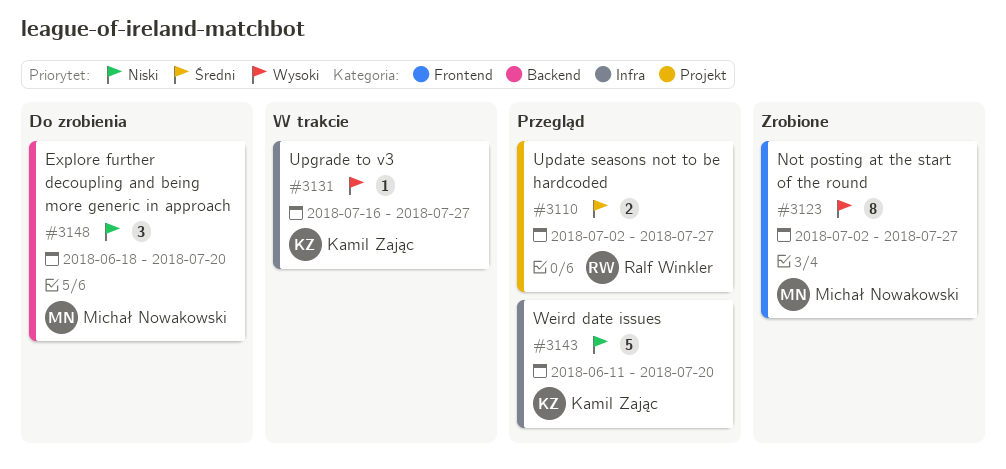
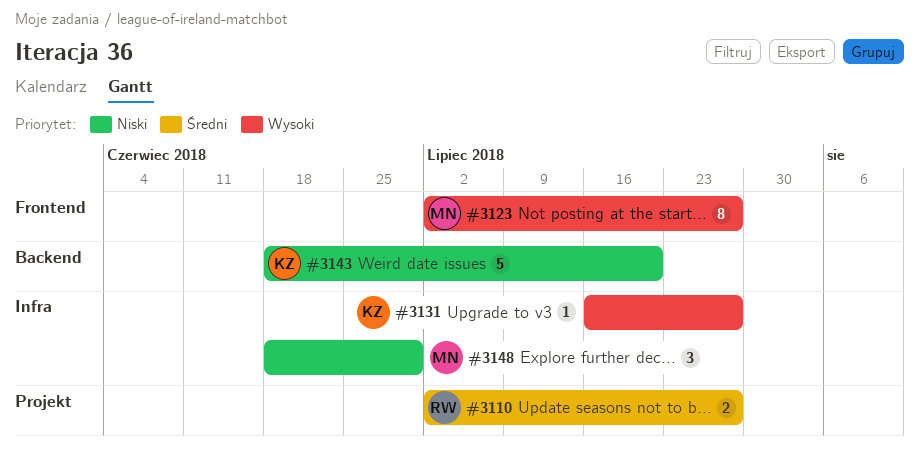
#3143, label: Infra -> Backend
#3143, start: Jun 11 -> Jun 18
#3148, label: Backend -> Infra
#3148, due: Jul 20 -> Jun 29

